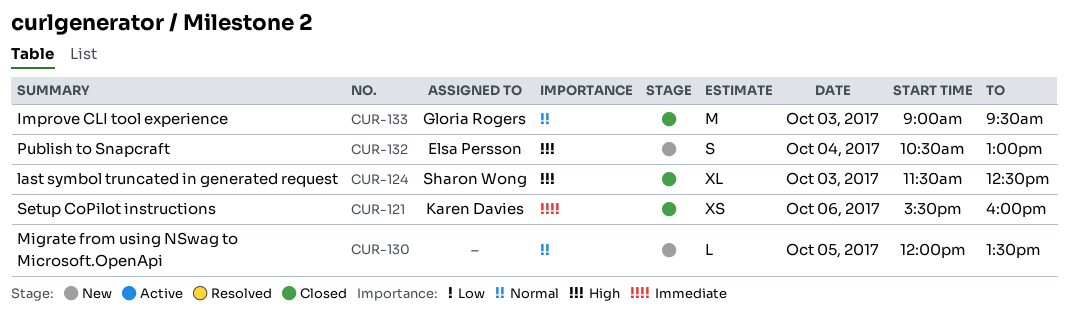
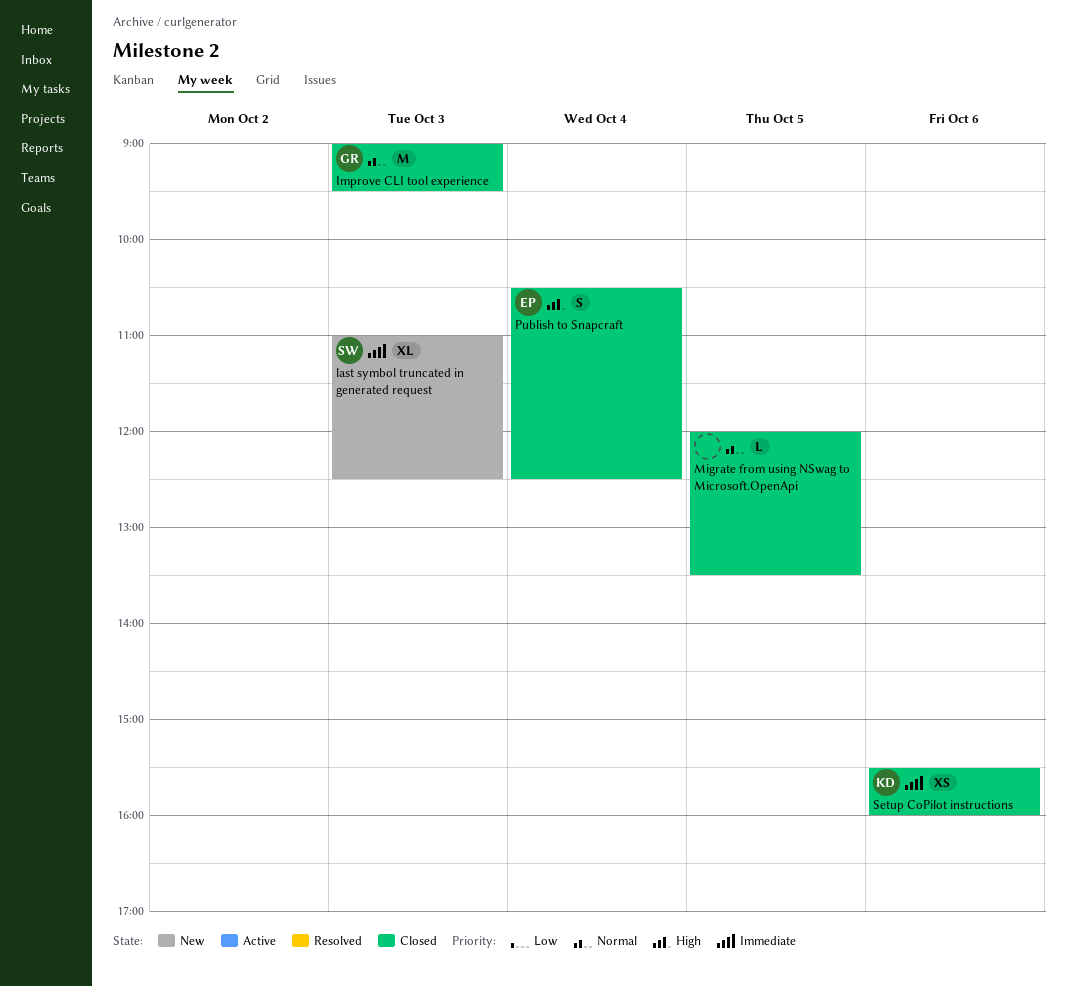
last symbol truncated in generated request, status: Closed -> New
last symbol truncated in generated request, priority: High -> Immediate
last symbol truncated in generated request, begins: 11:30 -> 11:00
Migrate from using NSwag to Microsoft.OpenApi, status: New -> Closed
Publish to Snapcraft, status: New -> Closed
Publish to Snapcraft, ends: 13:00 -> 12:30

